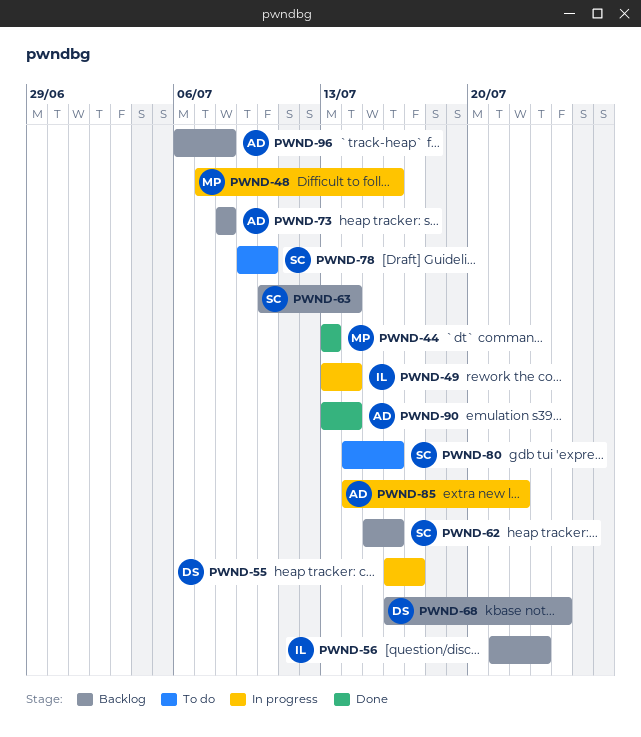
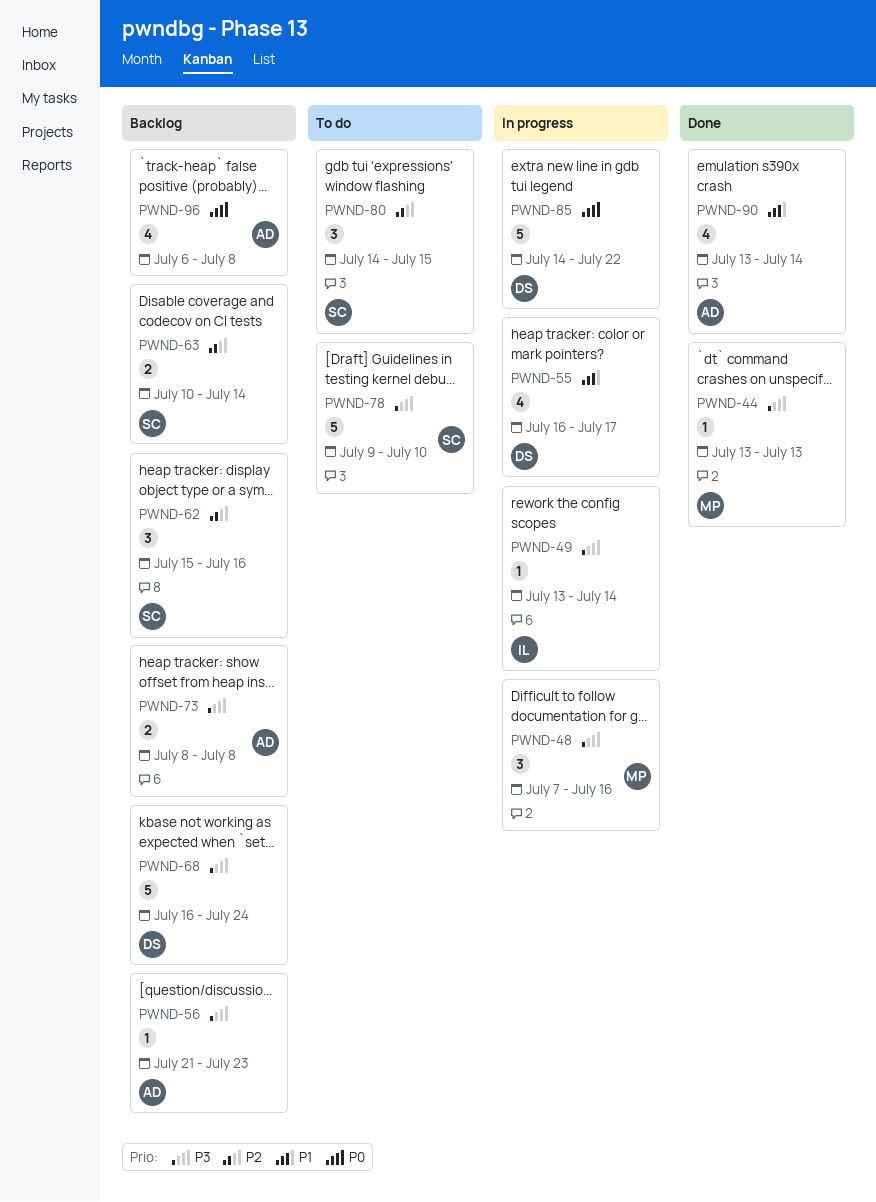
PWND-56, owner: IL -> AD
PWND-80, due: Jul 16 -> Jul 15
PWND-85, owner: AD -> DS

